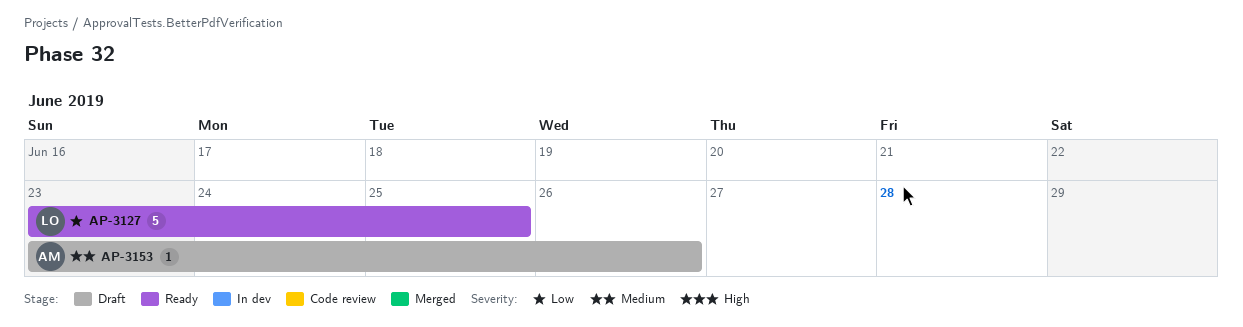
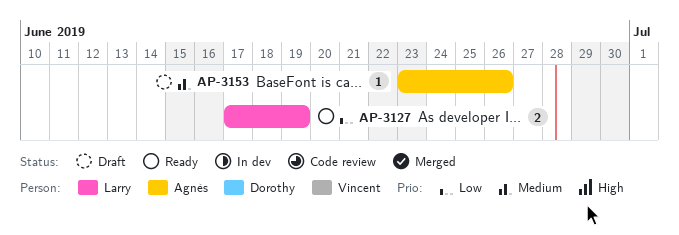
AP-3127, estimate: 5 -> 2
AP-3127, start: Jun 23 -> Jun 17
AP-3127, due: Jun 25 -> Jun 19

